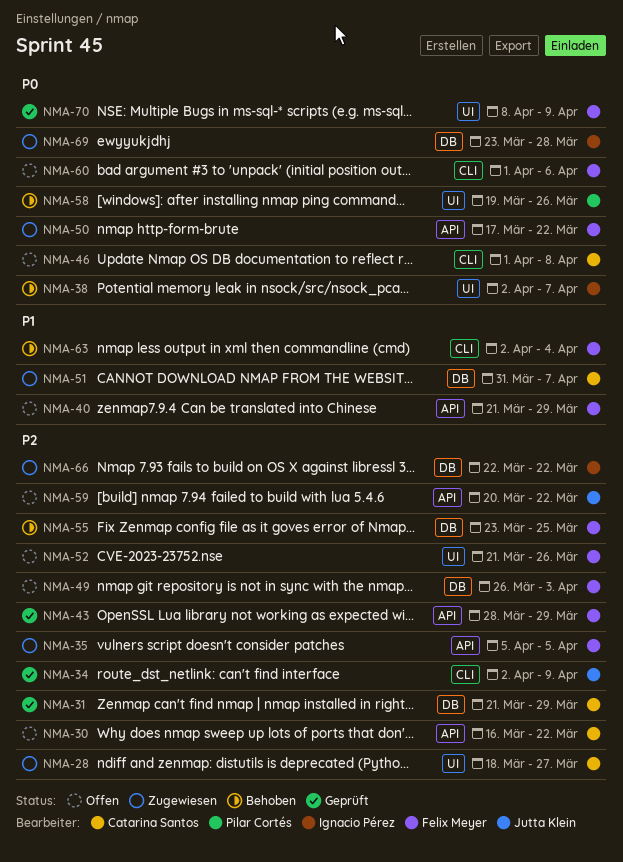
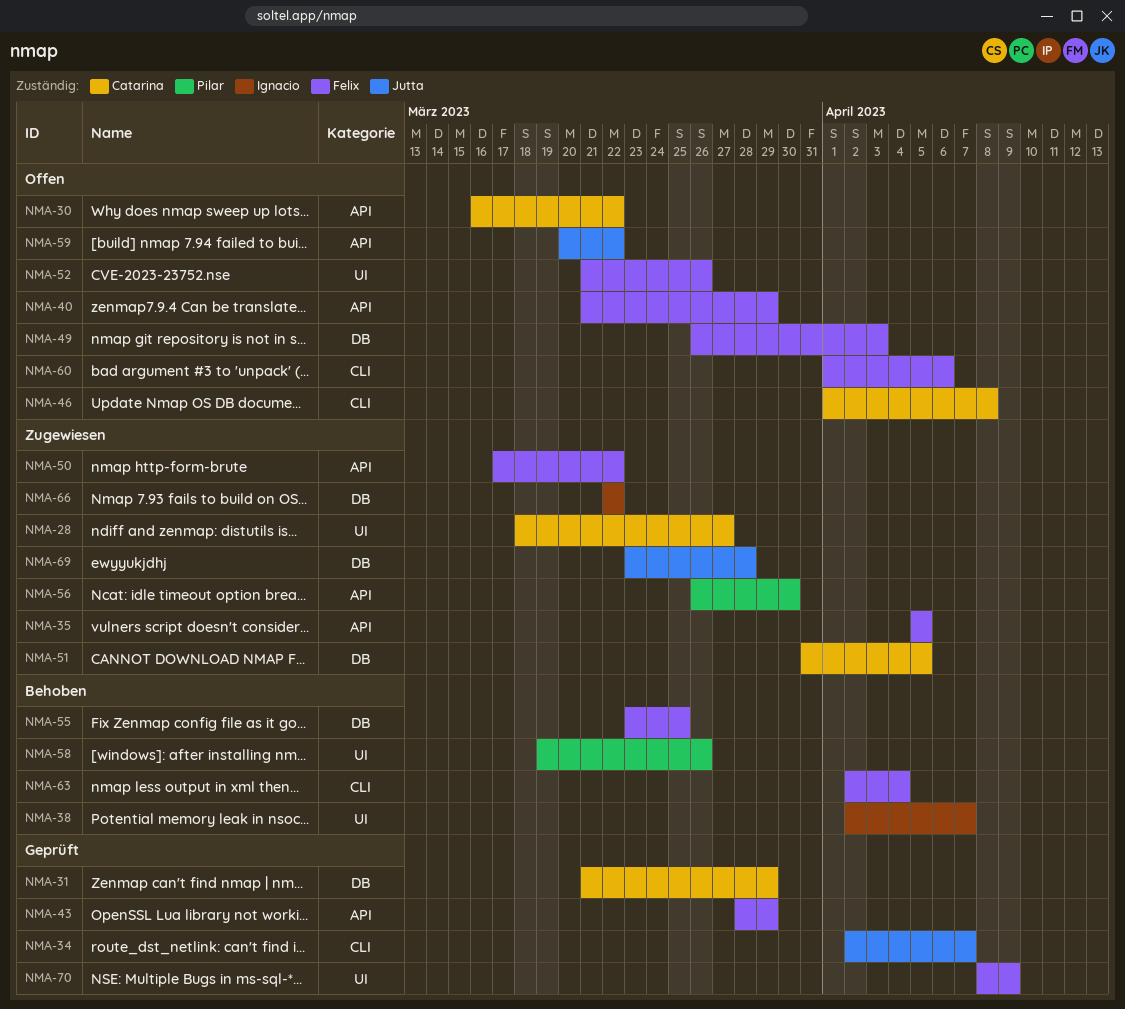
NMA-34, due: Apr 9 -> Apr 7
NMA-51, due: Apr 7 -> Apr 5
NMA-56: none -> present
NMA-69, owner: Ignacio Pérez -> Jutta Klein

